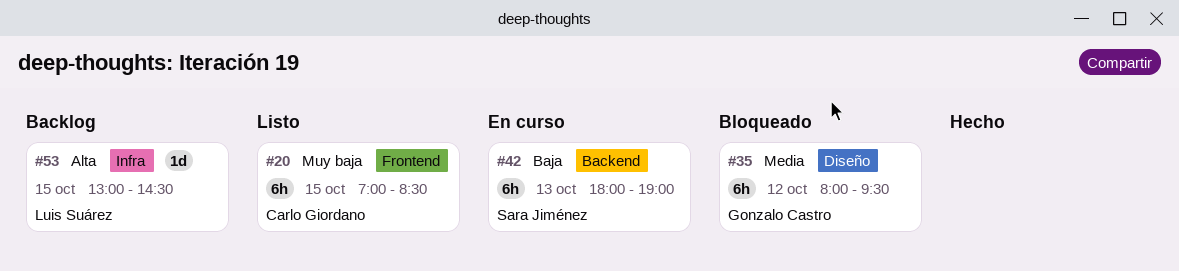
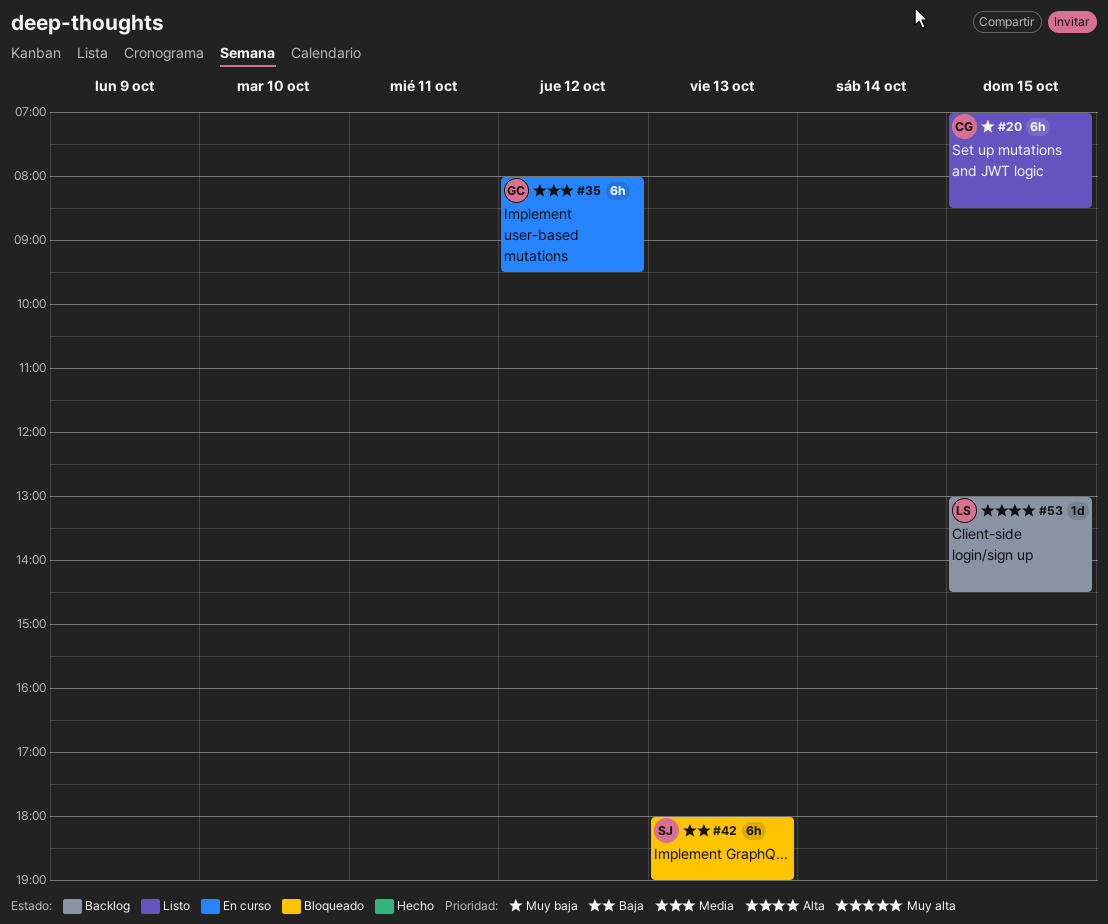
#35, status: Bloqueado -> En curso
#42, status: En curso -> Bloqueado

